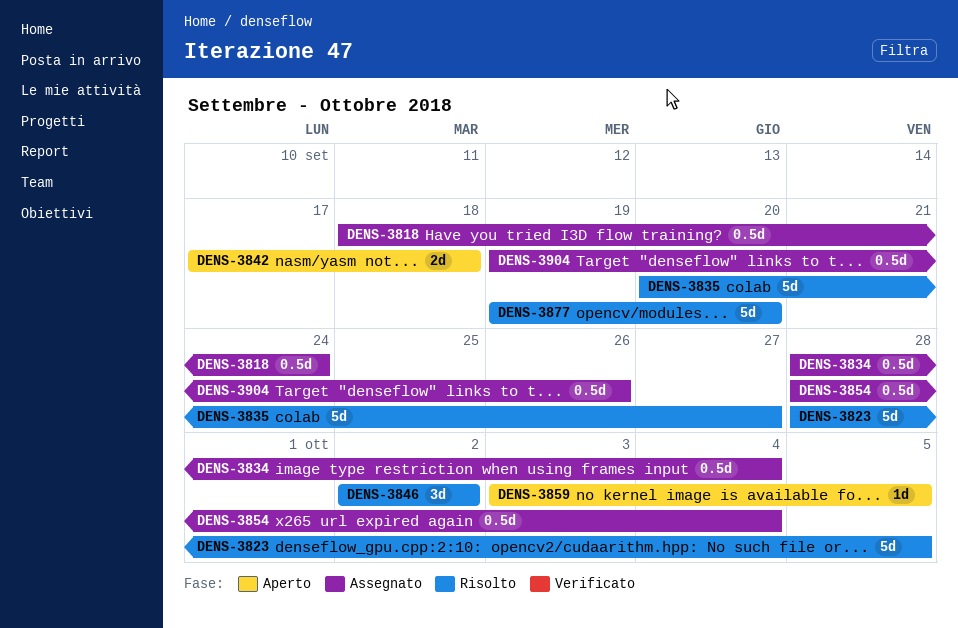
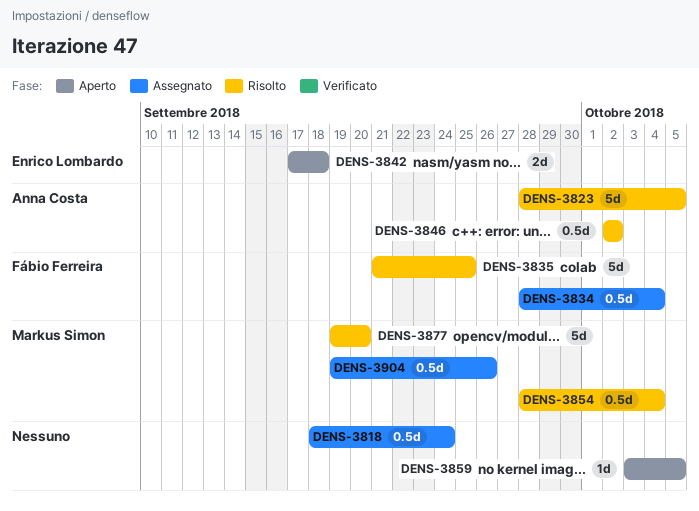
DENS-3835, start: Sep 20 -> Sep 21
DENS-3835, due: Sep 27 -> Sep 25
DENS-3846, estimate: 3d -> 0.5d
DENS-3854, status: Assegnato -> Risolto

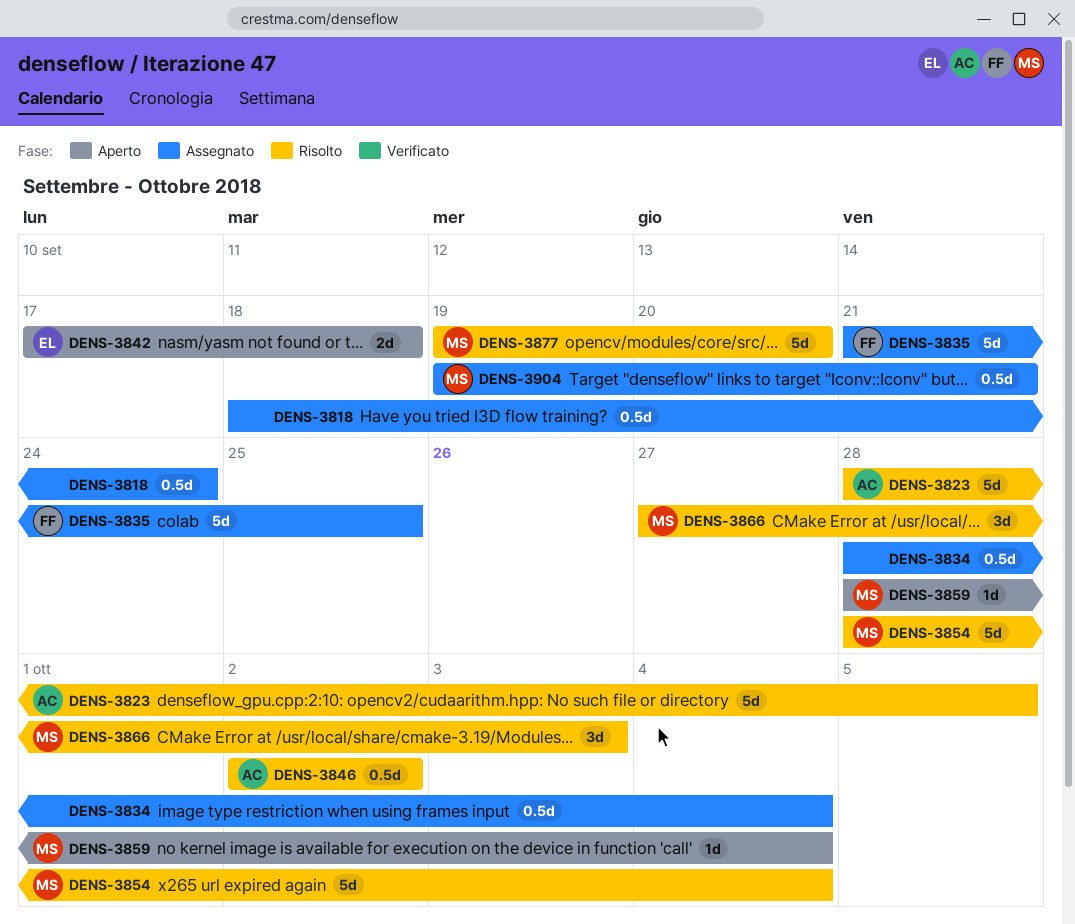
DENS-3834, owner: Fábio Ferreira -> none
DENS-3835, status: Risolto -> Assegnato
DENS-3854, estimate: 0.5d -> 5d
DENS-3859, owner: none -> Markus Simon
DENS-3859, start: Oct 3 -> Sep 28
DENS-3859, due: Oct 5 -> Oct 4
DENS-3866: none -> present
DENS-3904, due: Sep 26 -> Sep 21

